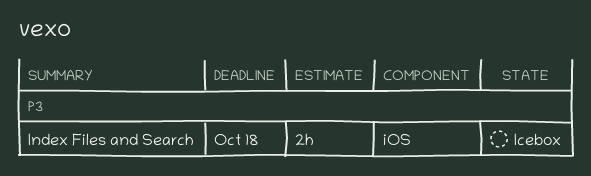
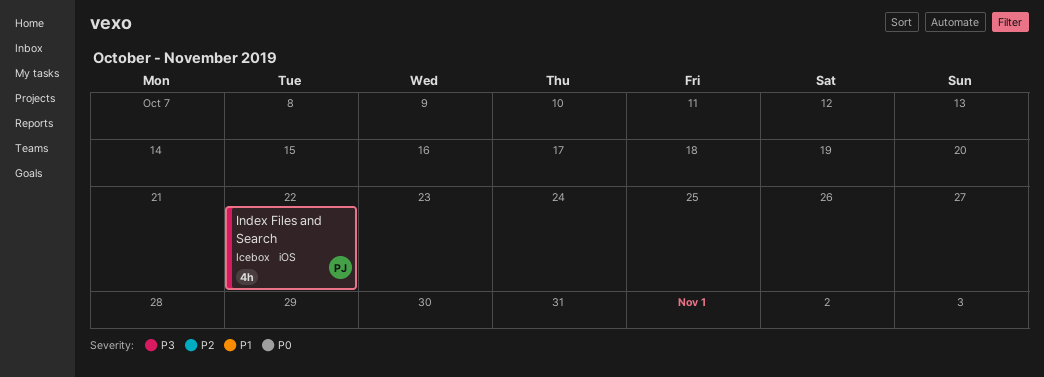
Index Files and Search, estimate: 2h -> 4h
Index Files and Search, due: Oct 18 -> Oct 22

